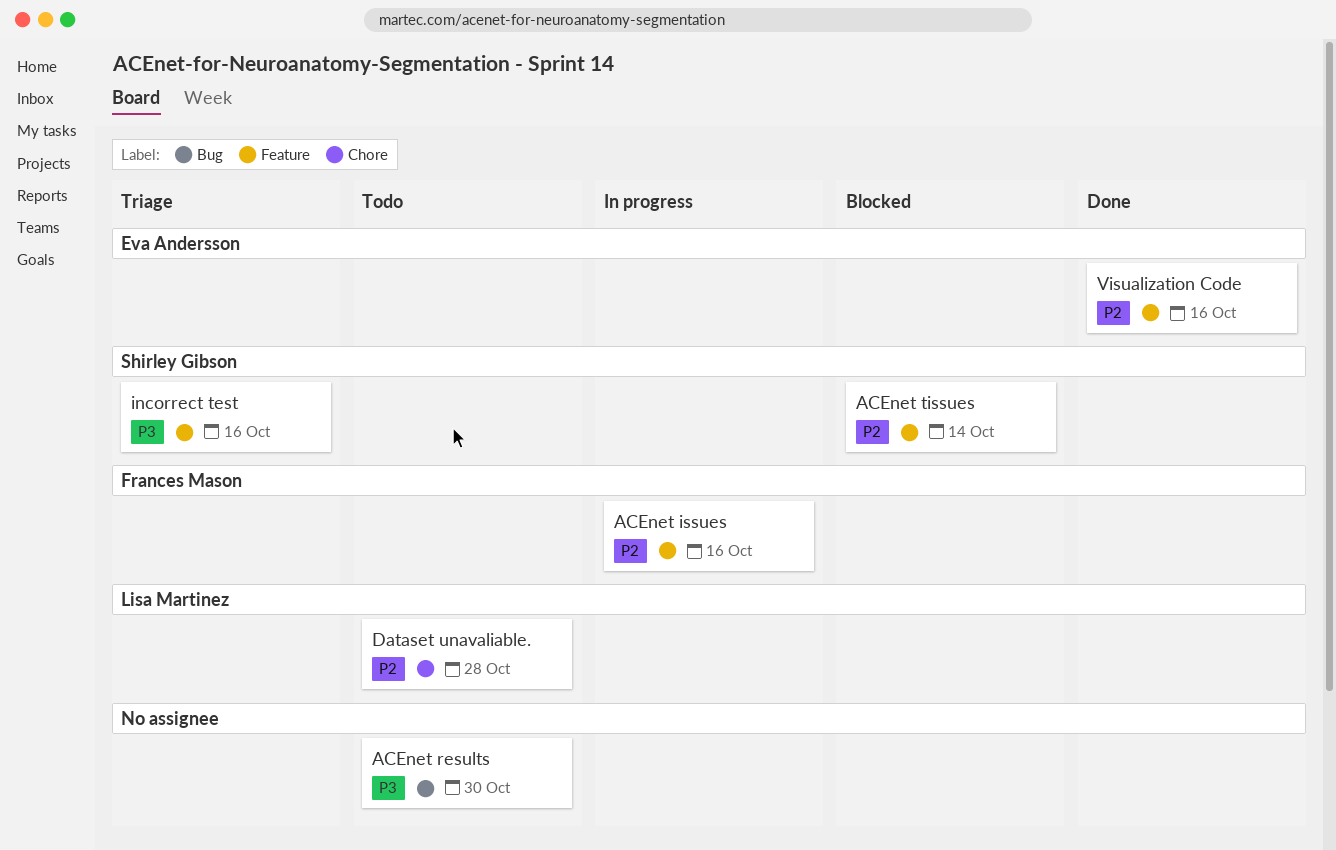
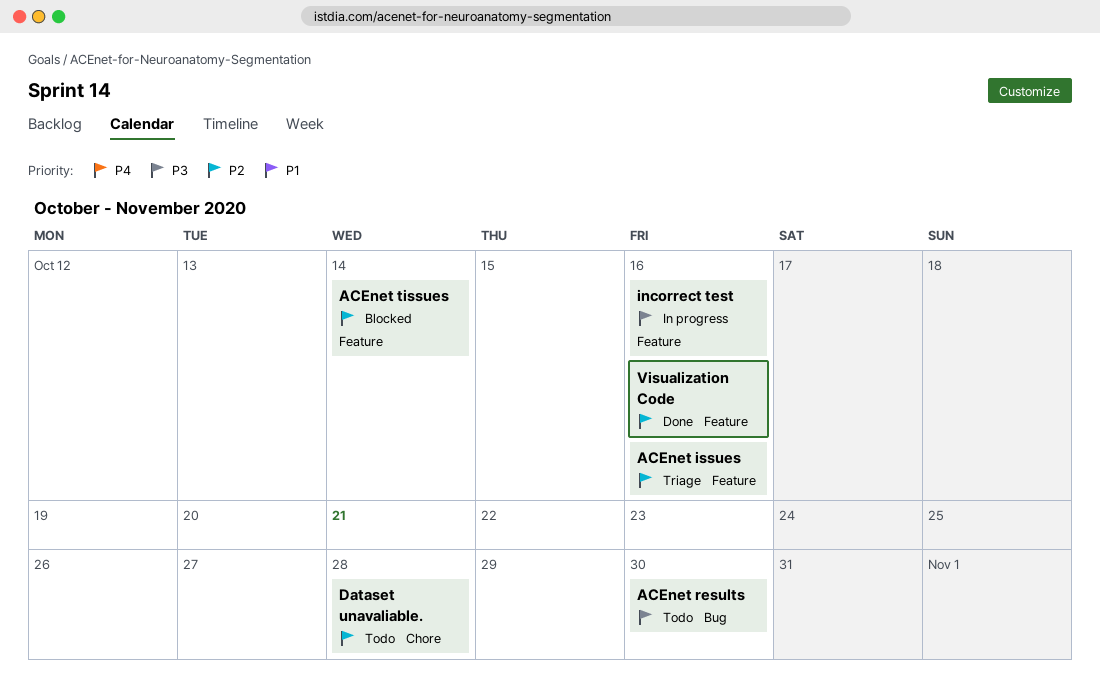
ACEnet issues, status: In progress -> Triage
incorrect test, status: Triage -> In progress

